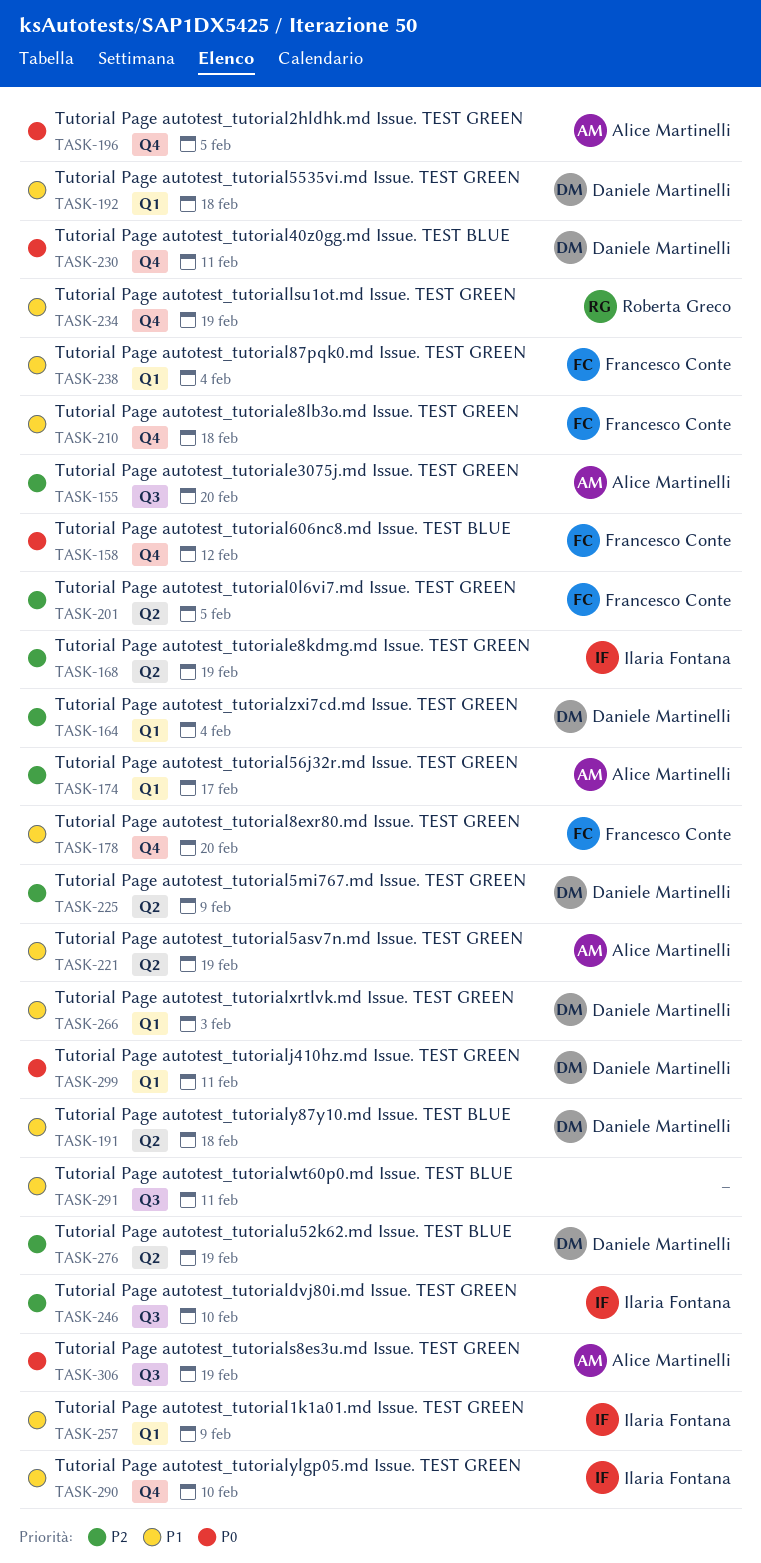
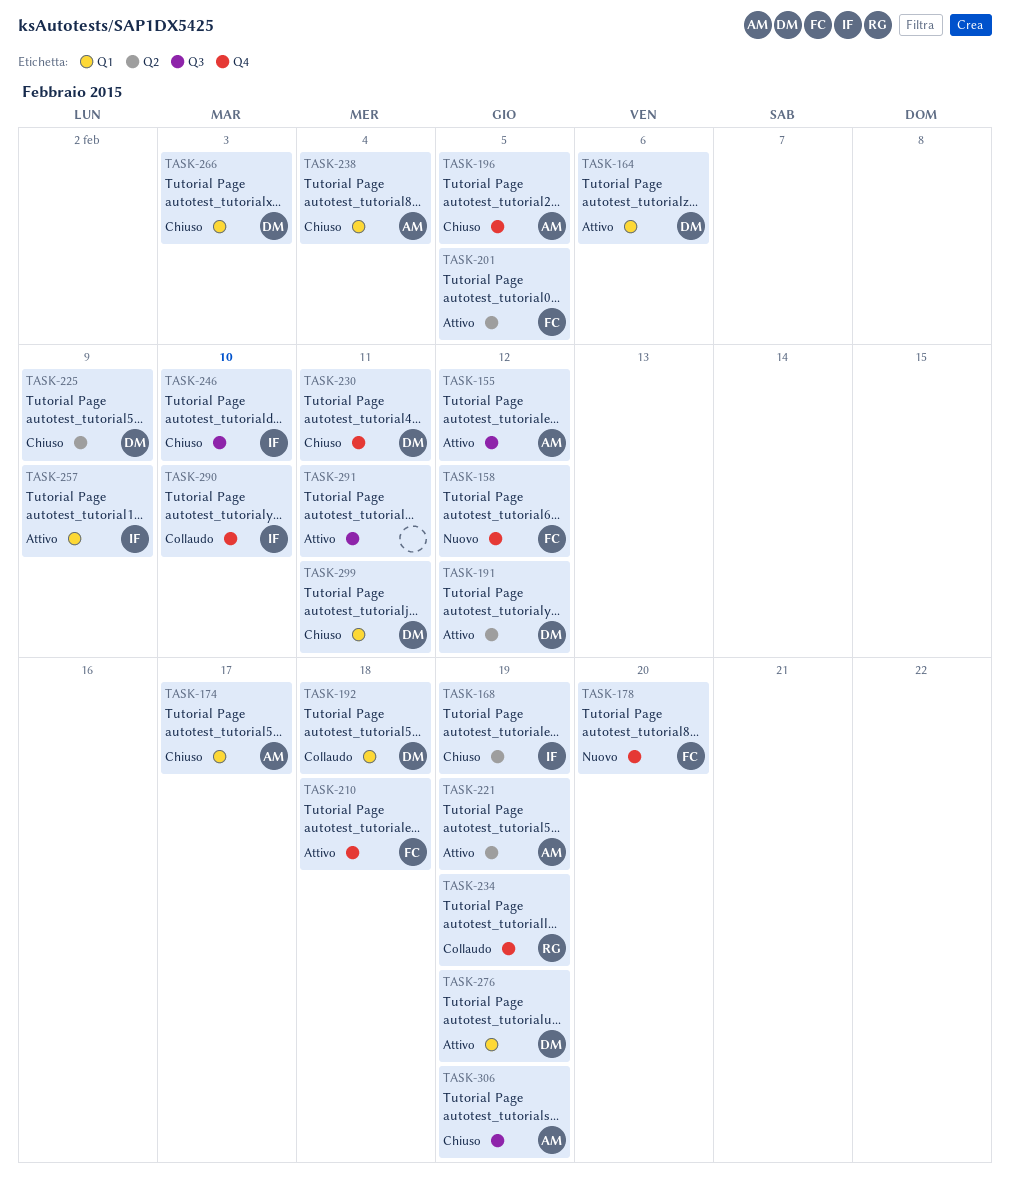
TASK-155, due: Feb 20 -> Feb 12
TASK-164, due: Feb 4 -> Feb 6
TASK-191, due: Feb 18 -> Feb 12
TASK-238, owner: Francesco Conte -> Alice Martinelli
TASK-276, label: Q2 -> Q1

